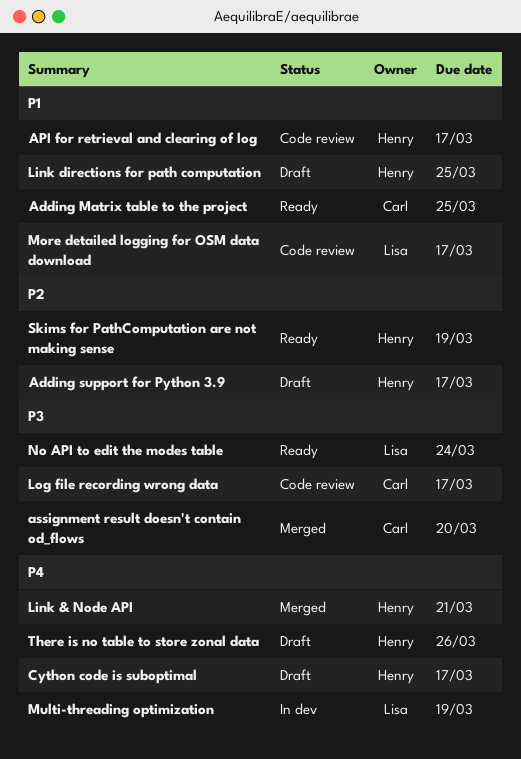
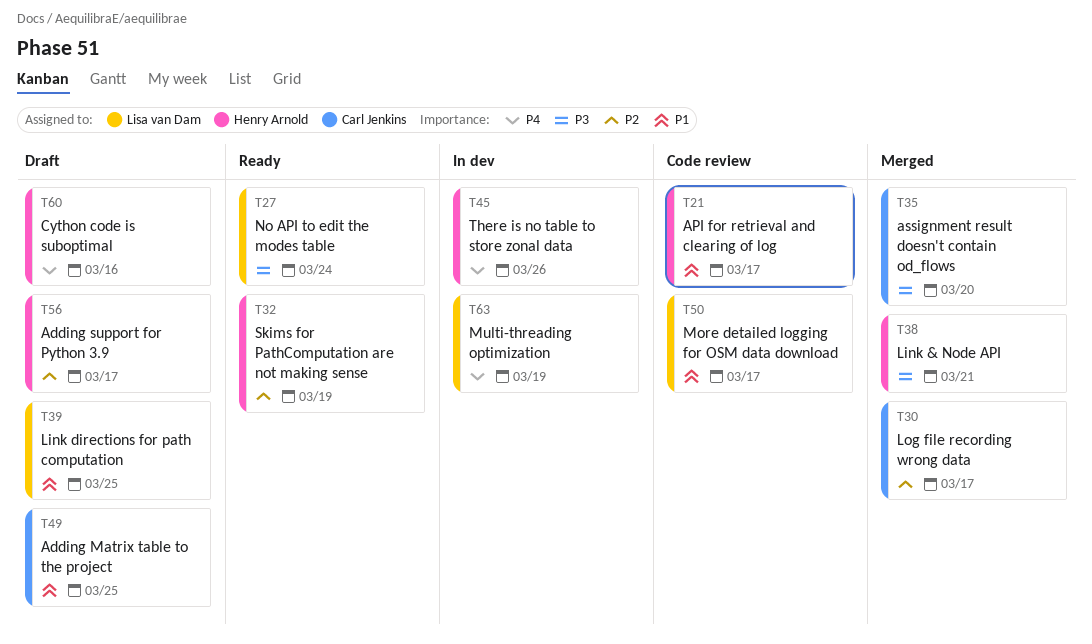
Adding Matrix table to the project, status: Ready -> Draft
Cython code is suboptimal, due: Mar 17 -> Mar 16
Link & Node API, priority: P4 -> P3
Link directions for path computation, owner: Henry Arnold -> Lisa van Dam
Log file recording wrong data, status: Code review -> Merged
Log file recording wrong data, priority: P3 -> P2
There is no table to store zonal data, status: Draft -> In dev

